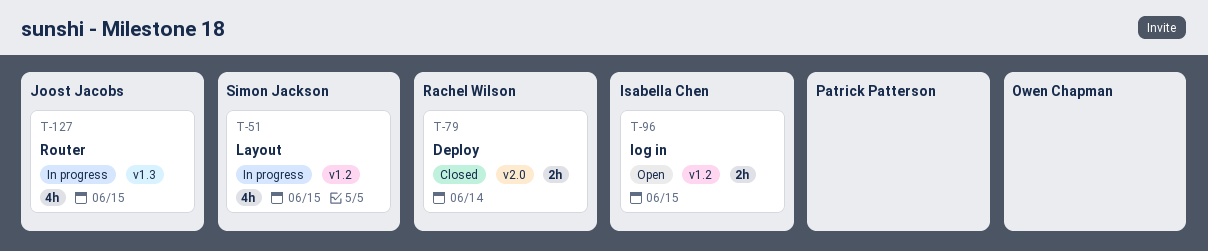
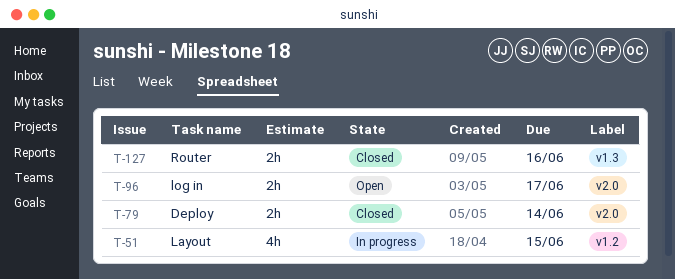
T-96, label: v1.2 -> v2.0
T-96, due: Jun 15 -> Jun 17
T-127, status: In progress -> Closed
T-127, estimate: 4h -> 2h
T-127, due: Jun 15 -> Jun 16

